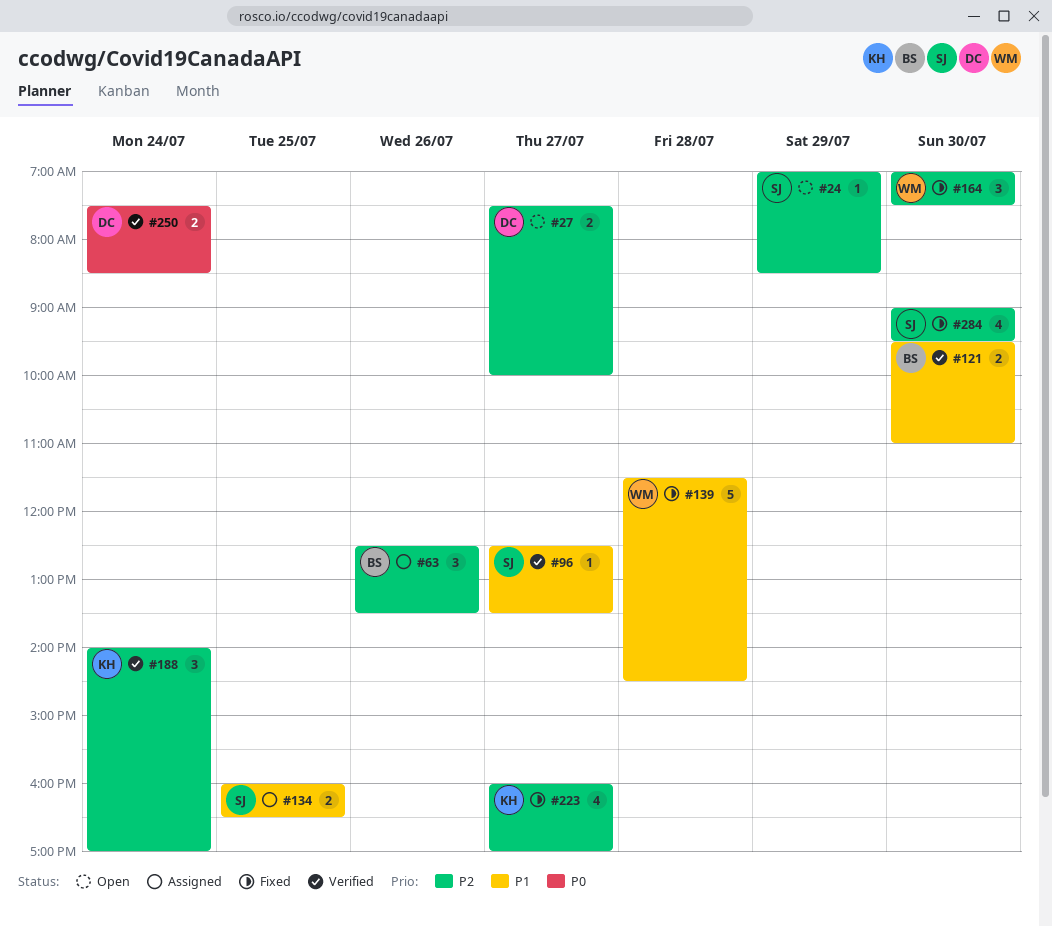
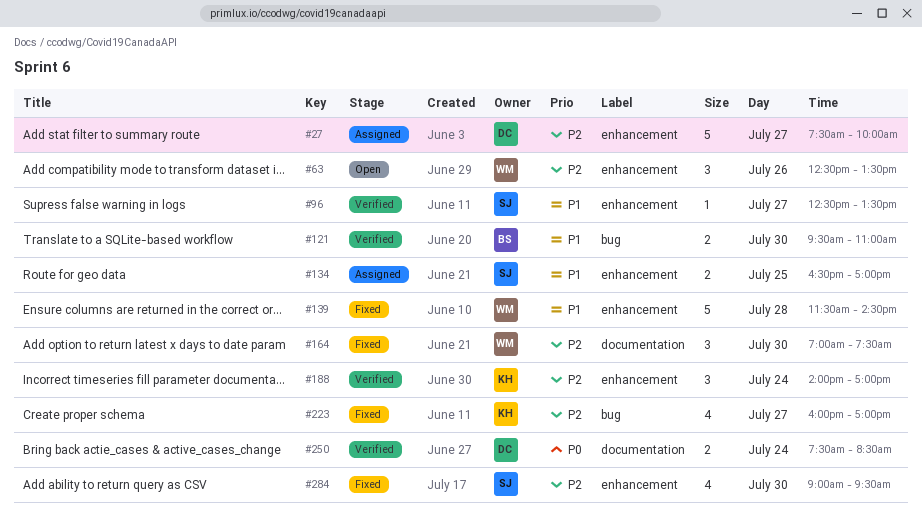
#24: present -> none
#27, status: Open -> Assigned
#27, estimate: 2 -> 5
#63, status: Assigned -> Open
#63, owner: BS -> WM
#134, begins: 16:00 -> 16:30
#134, ends: 16:30 -> 17:00

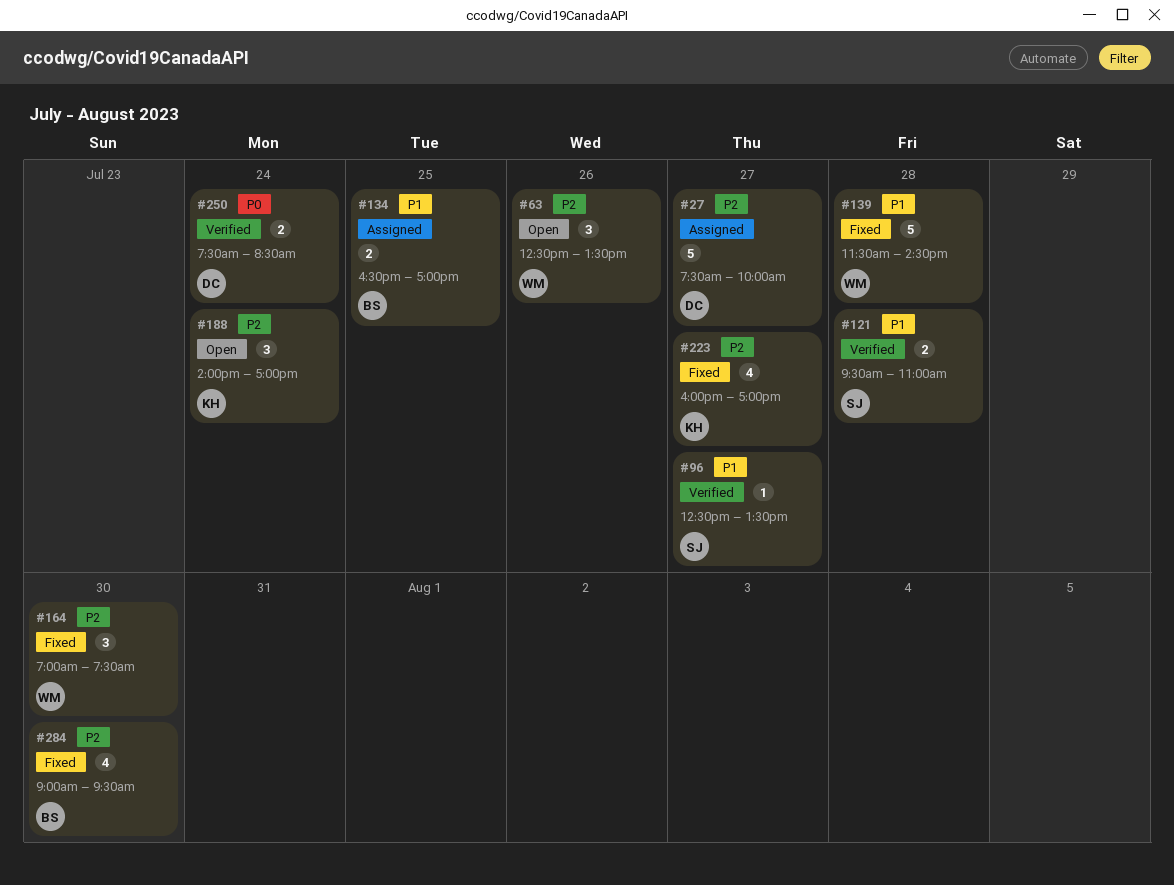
#121, owner: BS -> SJ
#121, day: Jul 30 -> Jul 28
#134, owner: SJ -> BS
#188, status: Verified -> Open
#284, owner: SJ -> BS

